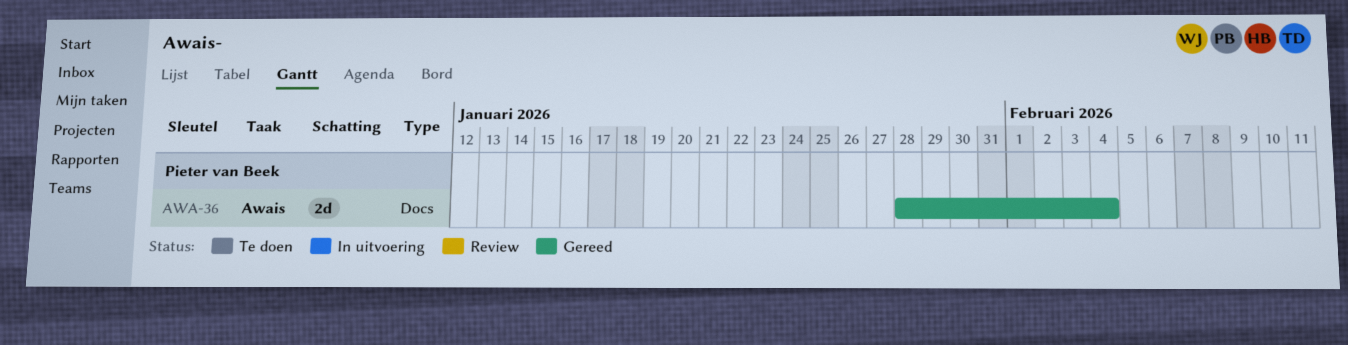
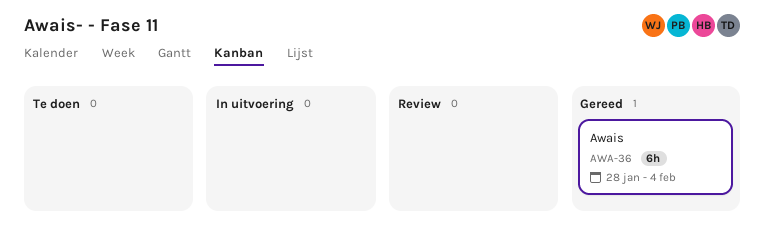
AWA-36, estimate: 2d -> 6h

